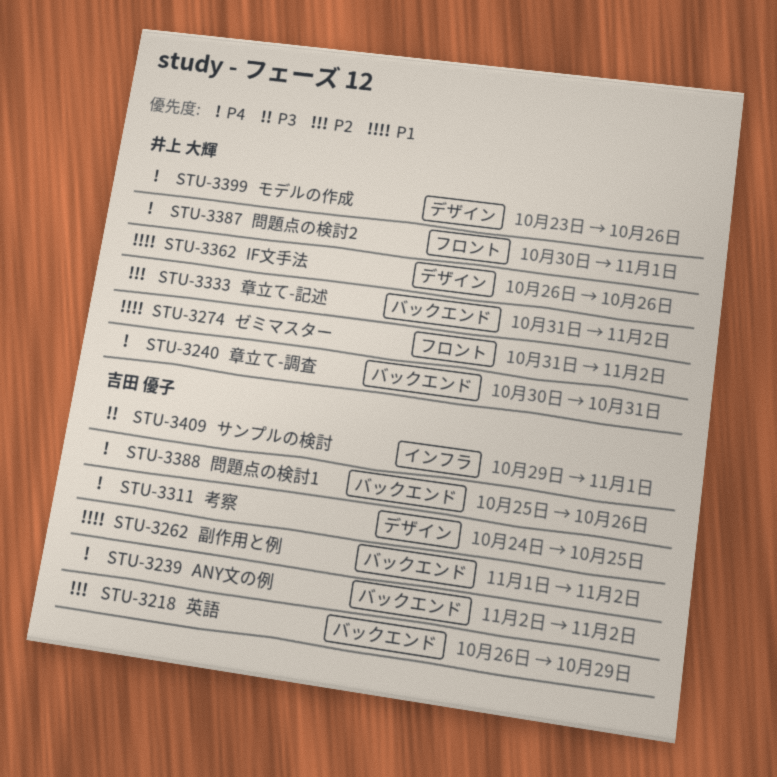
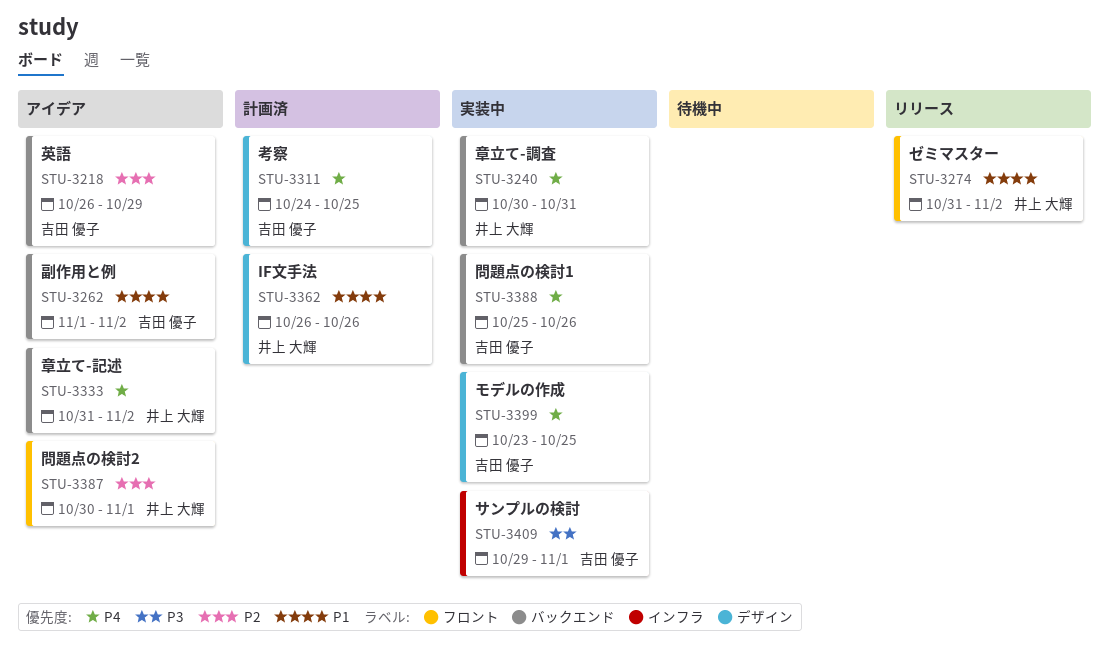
STU-3239: present -> none
STU-3333, priority: P2 -> P4
STU-3387, priority: P4 -> P2
STU-3399, owner: 井上 大輝 -> 吉田 優子
STU-3399, due: Oct 26 -> Oct 25

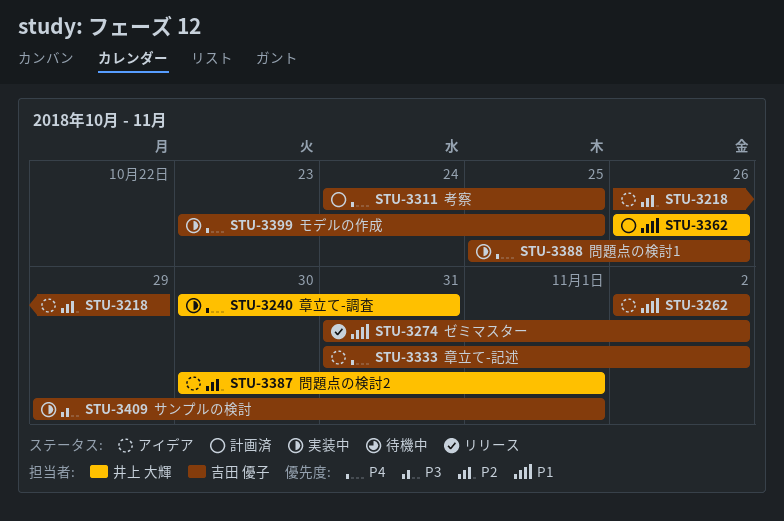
STU-3262, start: Nov 1 -> Nov 2
STU-3274, owner: 井上 大輝 -> 吉田 優子
STU-3333, owner: 井上 大輝 -> 吉田 優子

